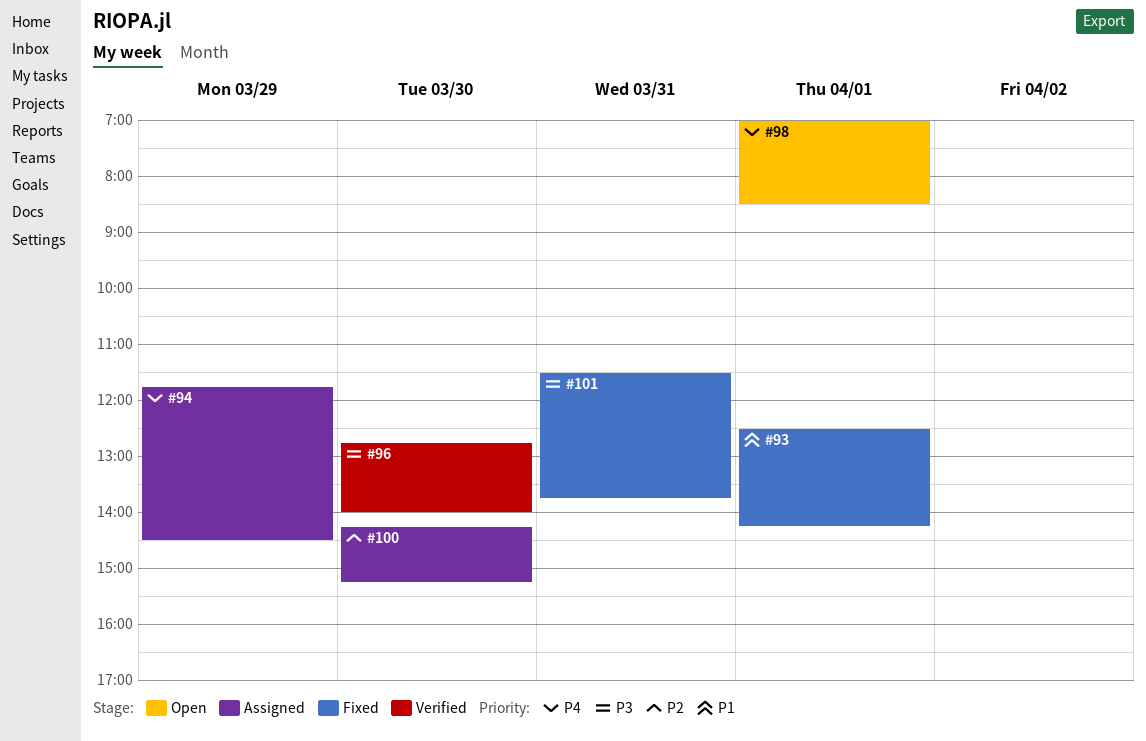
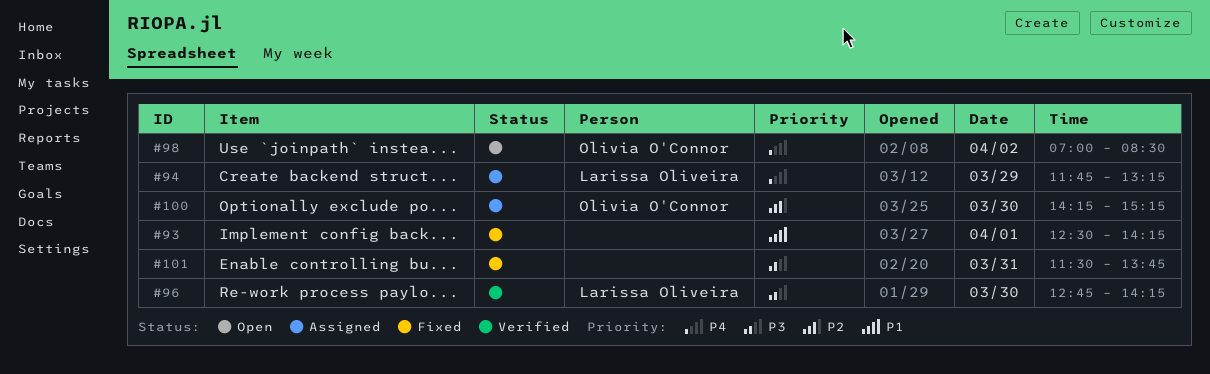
#94, ends: 14:30 -> 13:15
#96, ends: 14:00 -> 14:15
#98, day: Apr 1 -> Apr 2

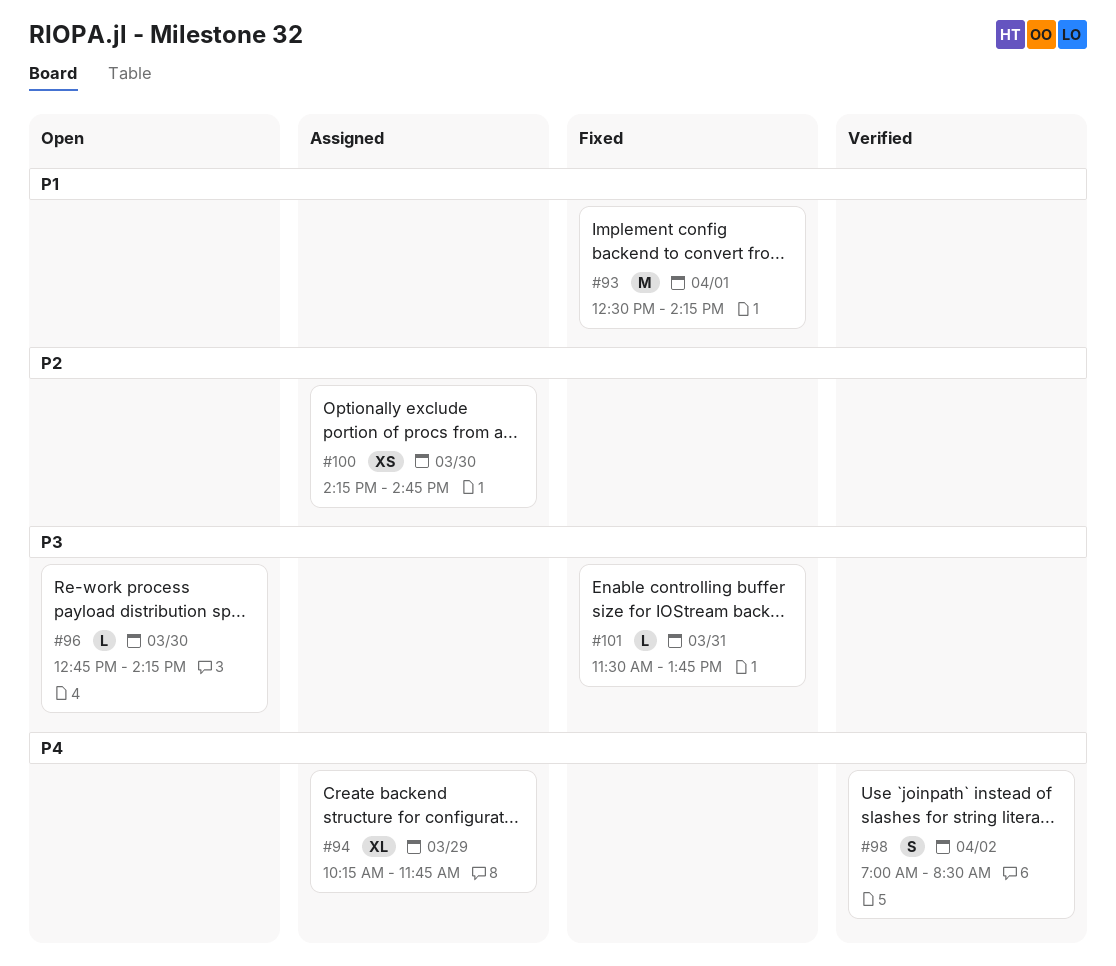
#94, begins: 11:45 -> 10:15
#94, ends: 13:15 -> 11:45
#96, status: Verified -> Open
#98, status: Open -> Verified
#100, ends: 15:15 -> 14:45

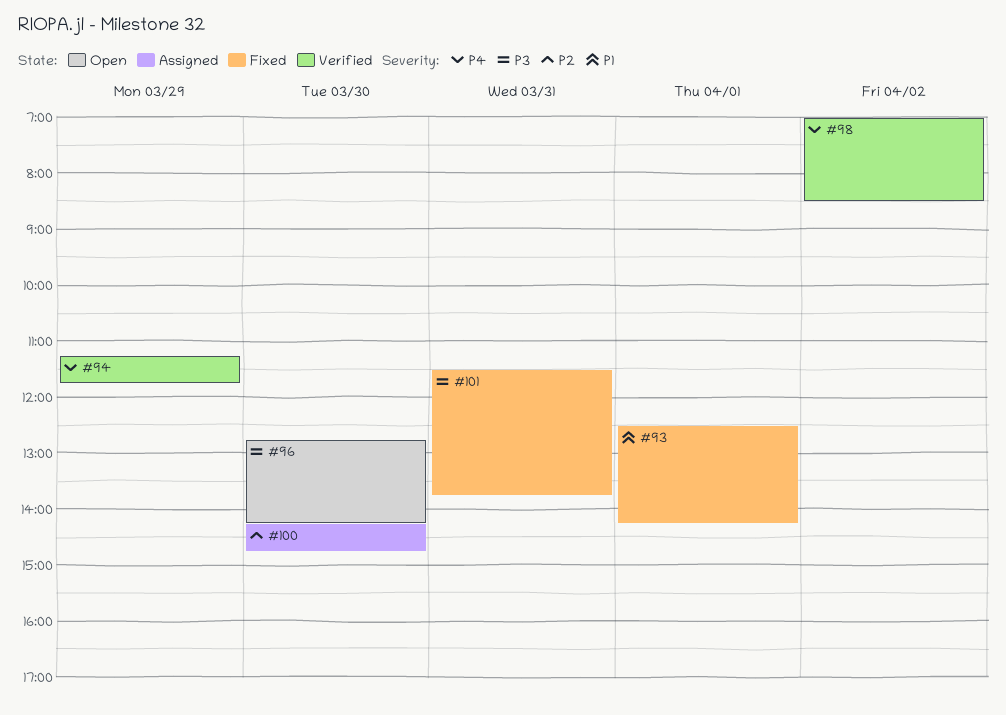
#94, status: Assigned -> Verified
#94, begins: 10:15 -> 11:15

